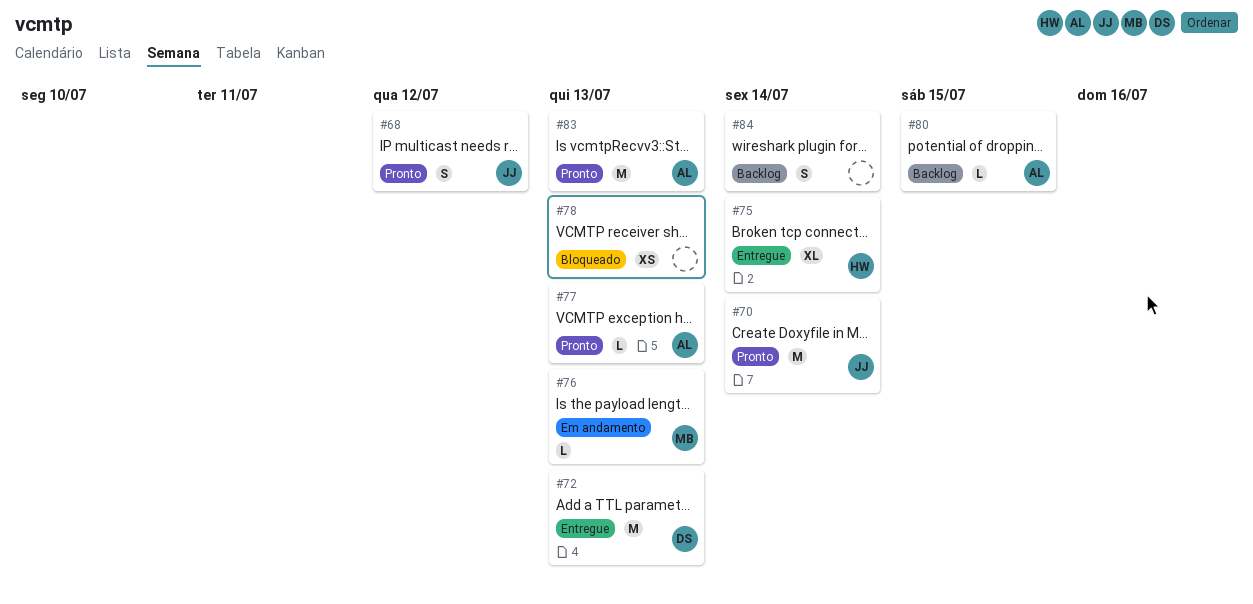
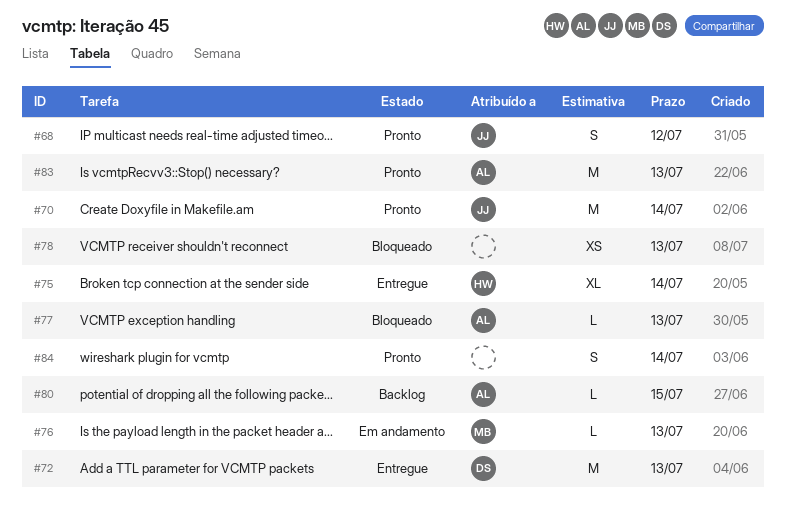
#77, status: Pronto -> Bloqueado
#84, status: Backlog -> Pronto

